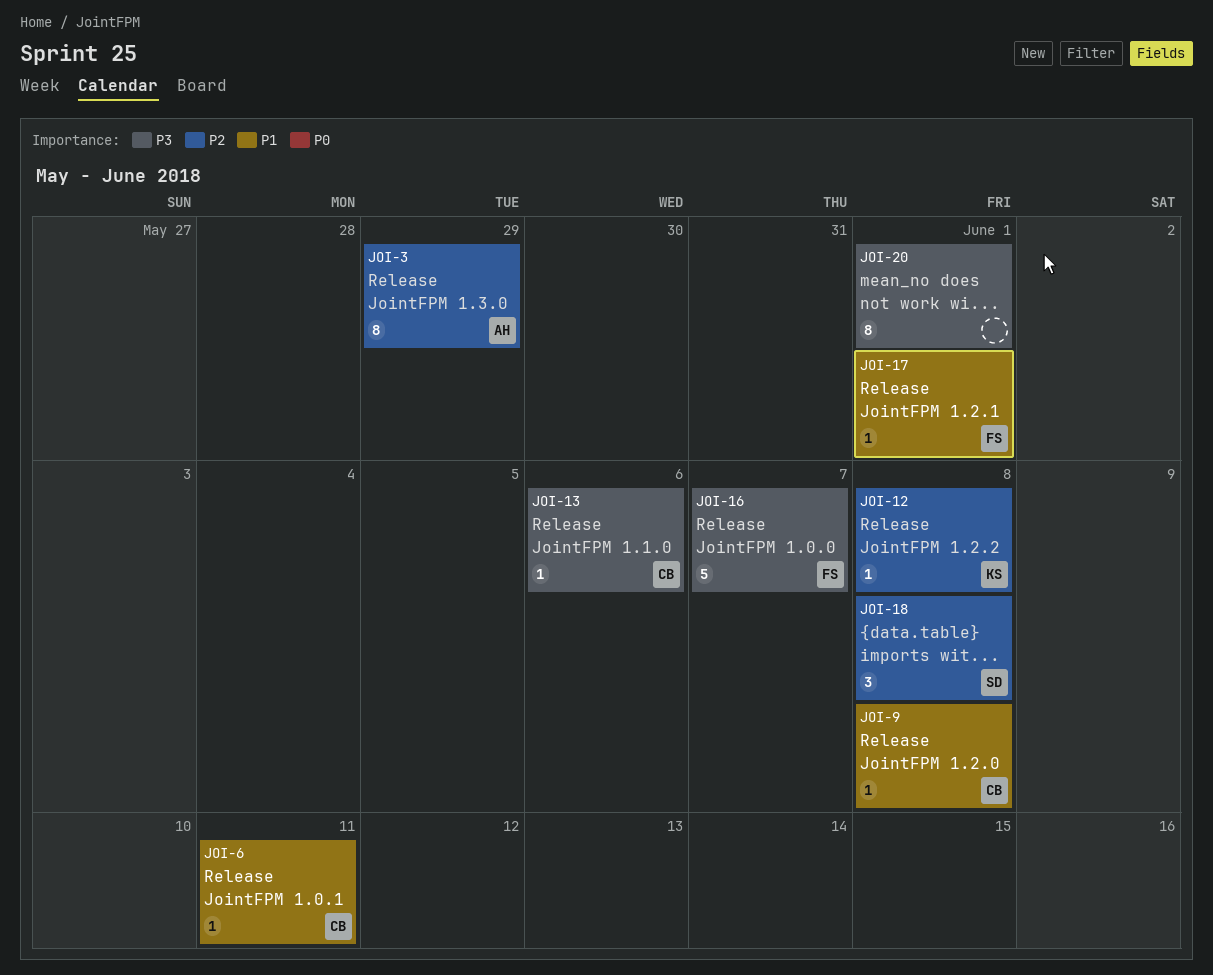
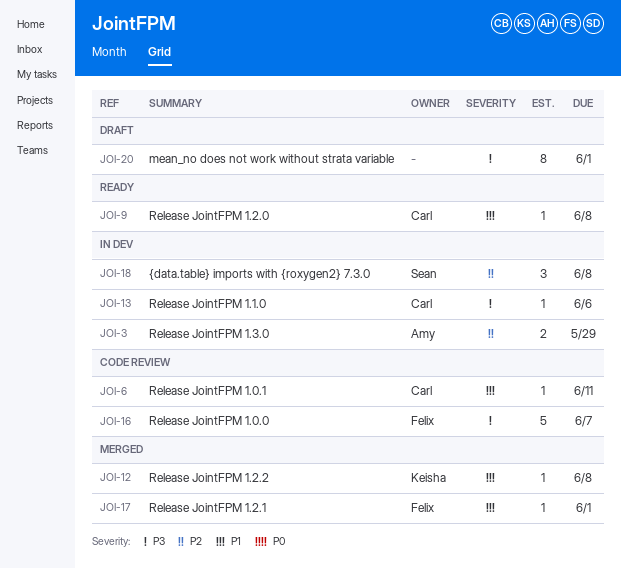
JOI-3, estimate: 8 -> 2
JOI-12, priority: P2 -> P1

